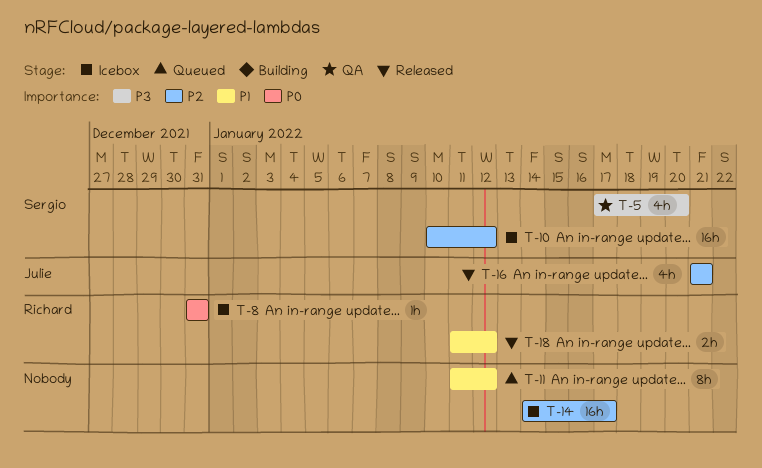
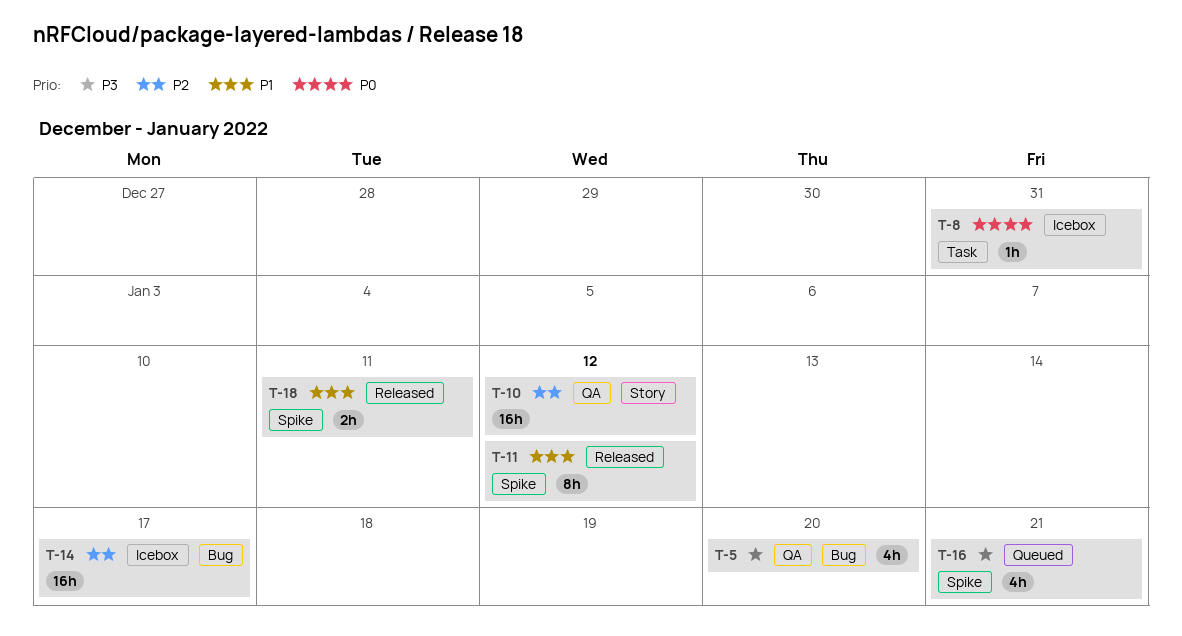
T-10, status: Icebox -> QA
T-11, status: Queued -> Released
T-16, status: Released -> Queued
T-16, priority: P2 -> P3
T-18, due: Jan 12 -> Jan 11

